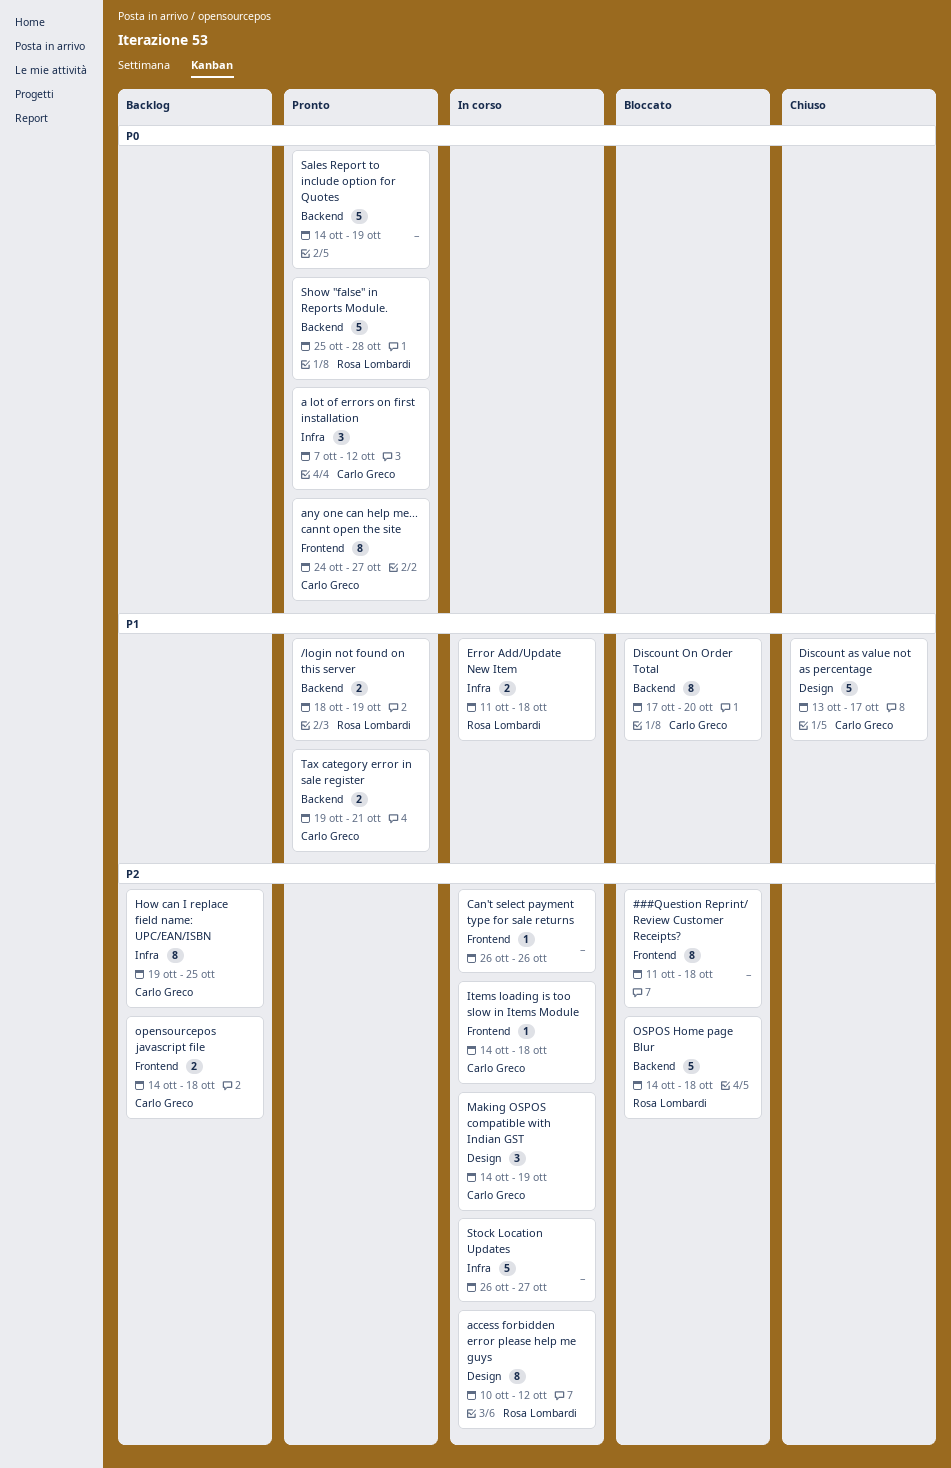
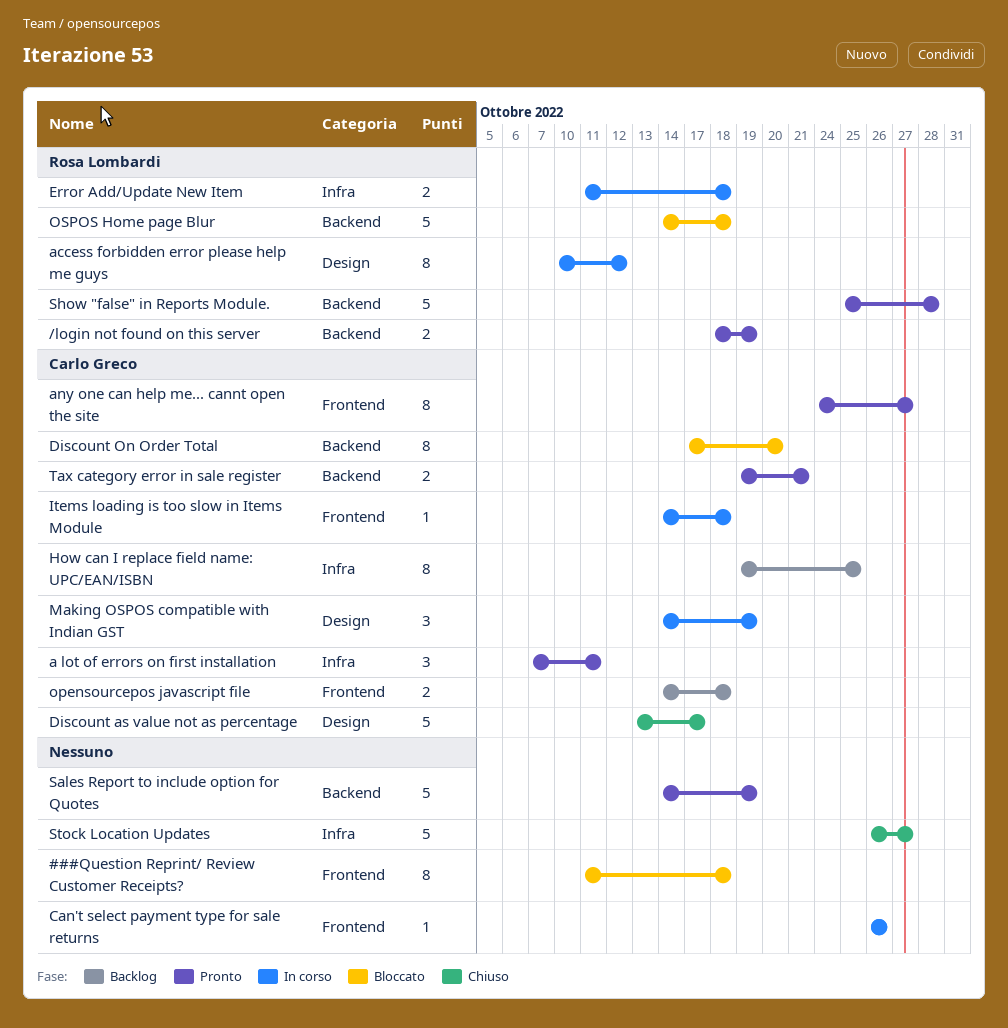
a lot of errors on first installation, due: Oct 12 -> Oct 11
Stock Location Updates, status: In corso -> Chiuso

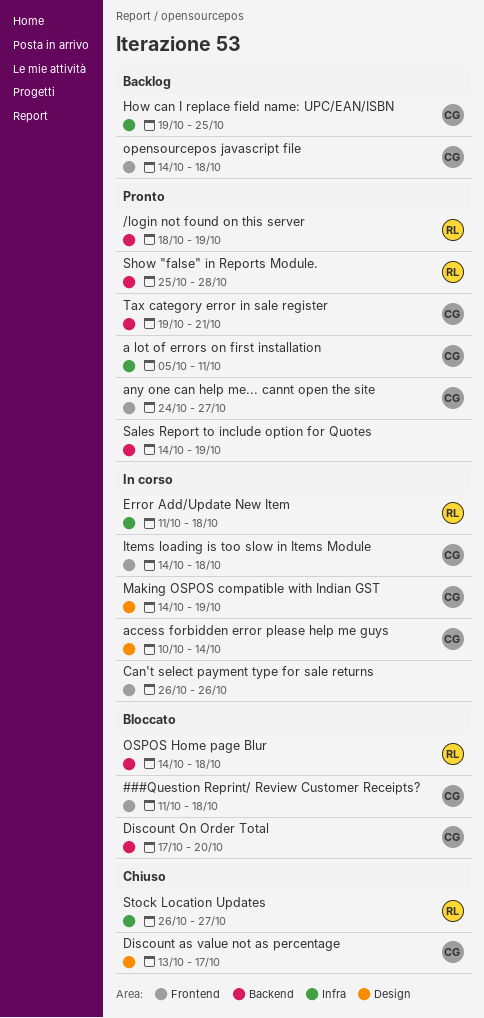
###Question Reprint/ Review Customer Receipts?, owner: none -> Carlo Greco
a lot of errors on first installation, start: Oct 7 -> Oct 5
access forbidden error please help me guys, owner: Rosa Lombardi -> Carlo Greco
access forbidden error please help me guys, due: Oct 12 -> Oct 14
Stock Location Updates, owner: none -> Rosa Lombardi

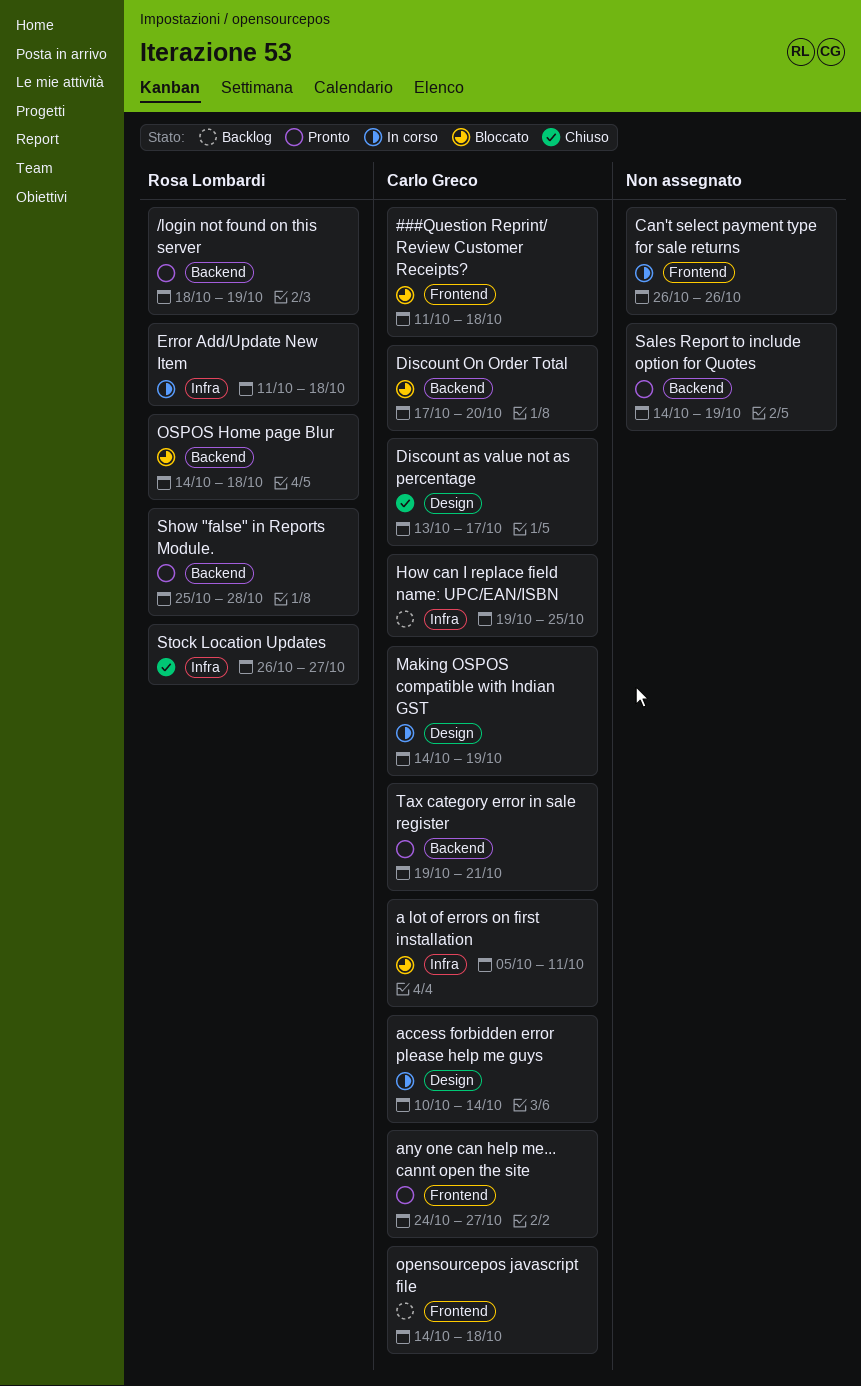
a lot of errors on first installation, status: Pronto -> Bloccato
Items loading is too slow in Items Module: present -> none

